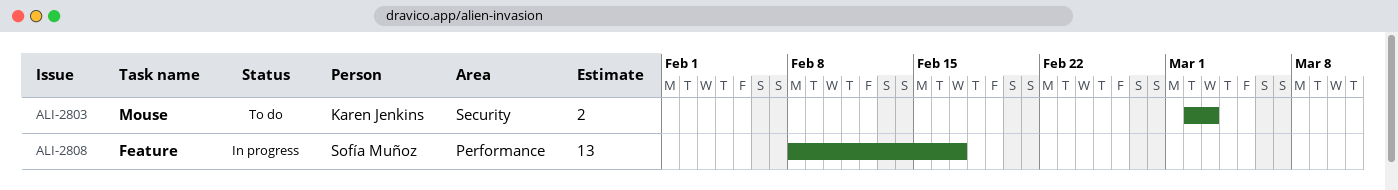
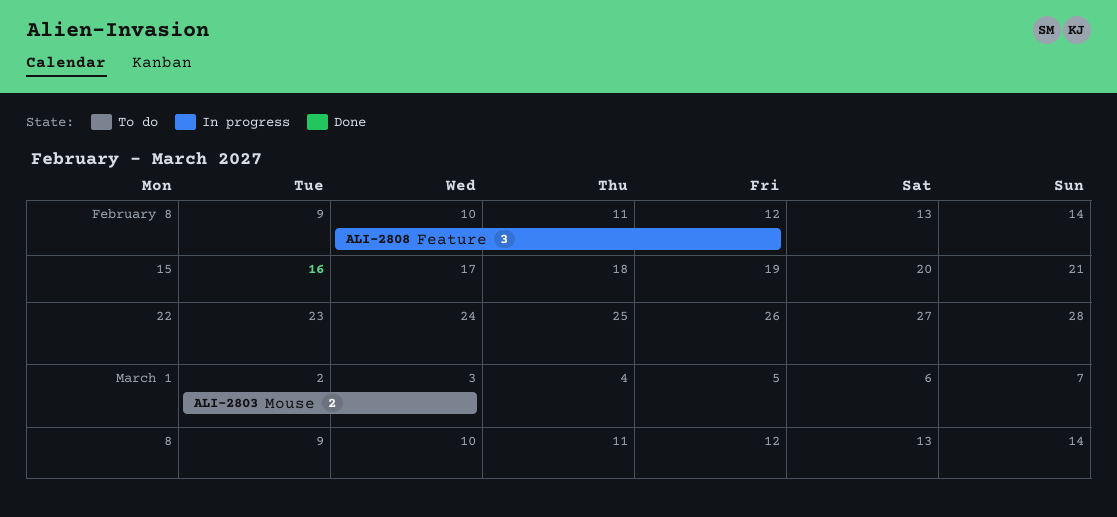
ALI-2808, estimate: 13 -> 3
ALI-2808, start: Feb 8 -> Feb 10
ALI-2808, due: Feb 17 -> Feb 12

